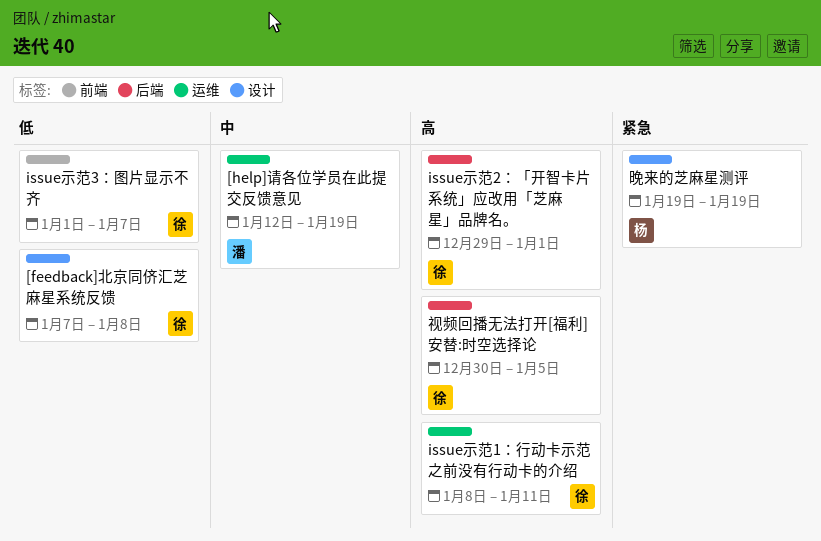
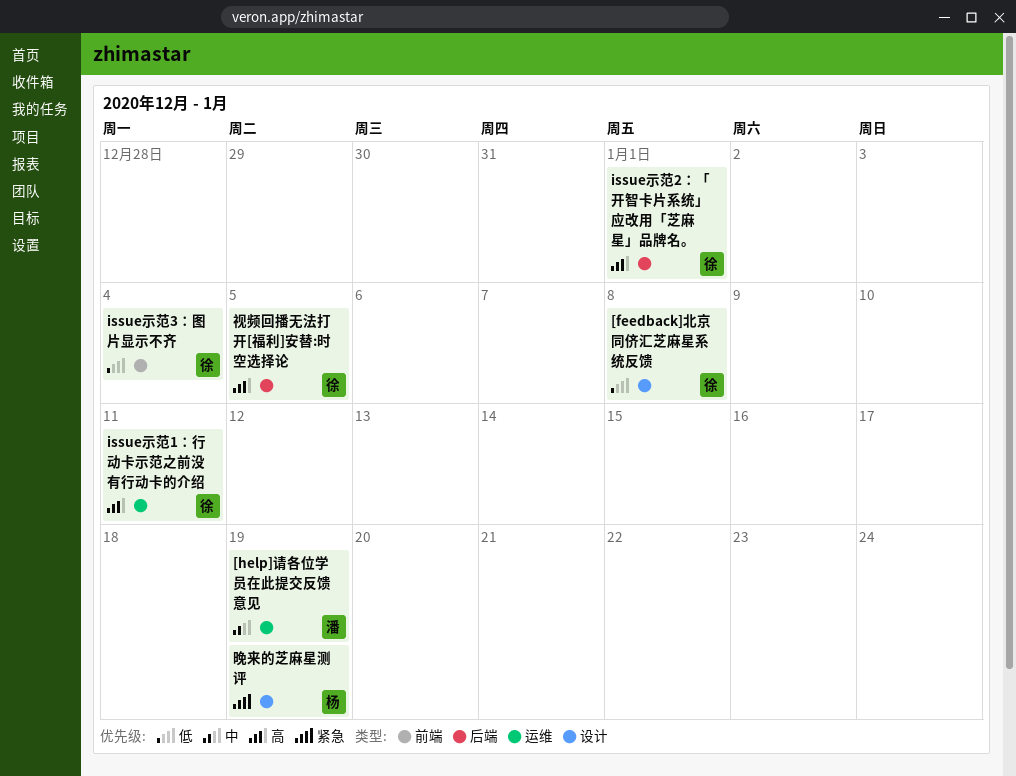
issue示范3：图片显示不齐, due: Jan 7 -> Jan 4

